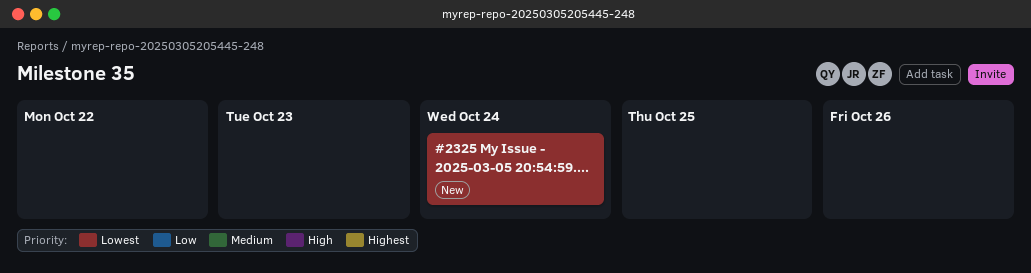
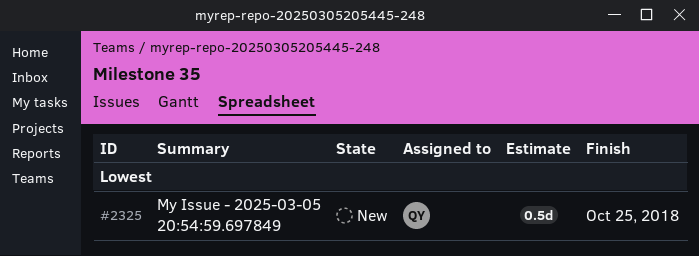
#2325, due: Oct 24 -> Oct 25

